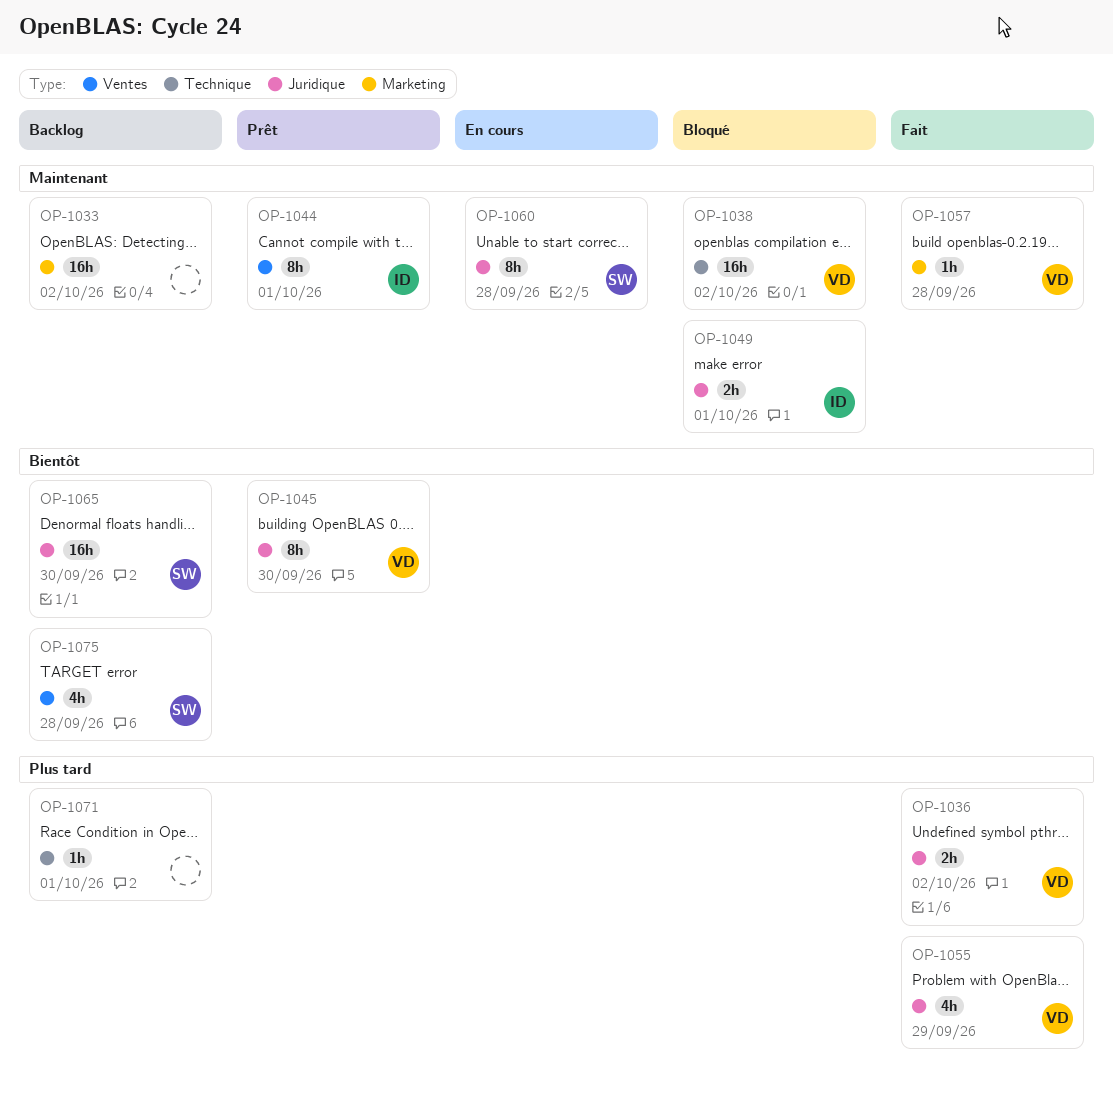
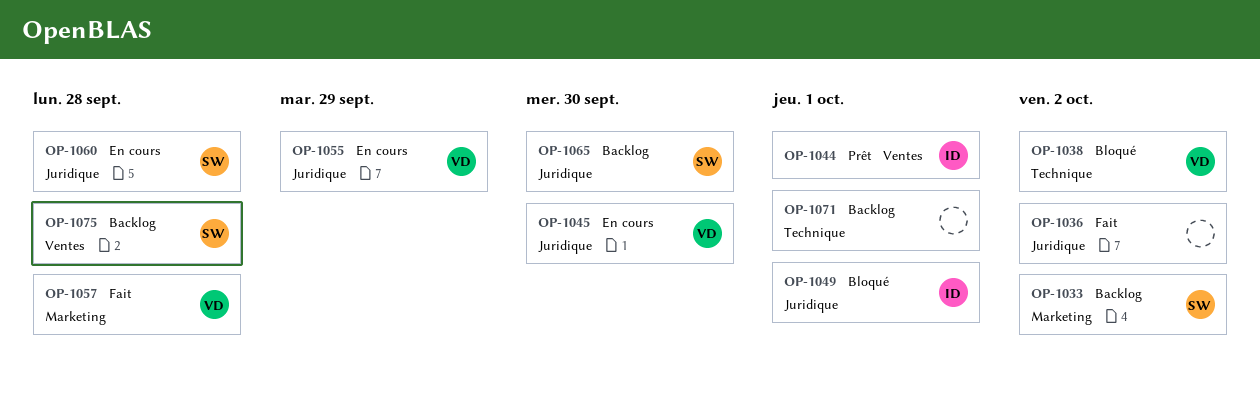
OP-1033, owner: none -> SW
OP-1036, owner: VD -> none
OP-1045, status: Prêt -> En cours
OP-1055, status: Fait -> En cours

